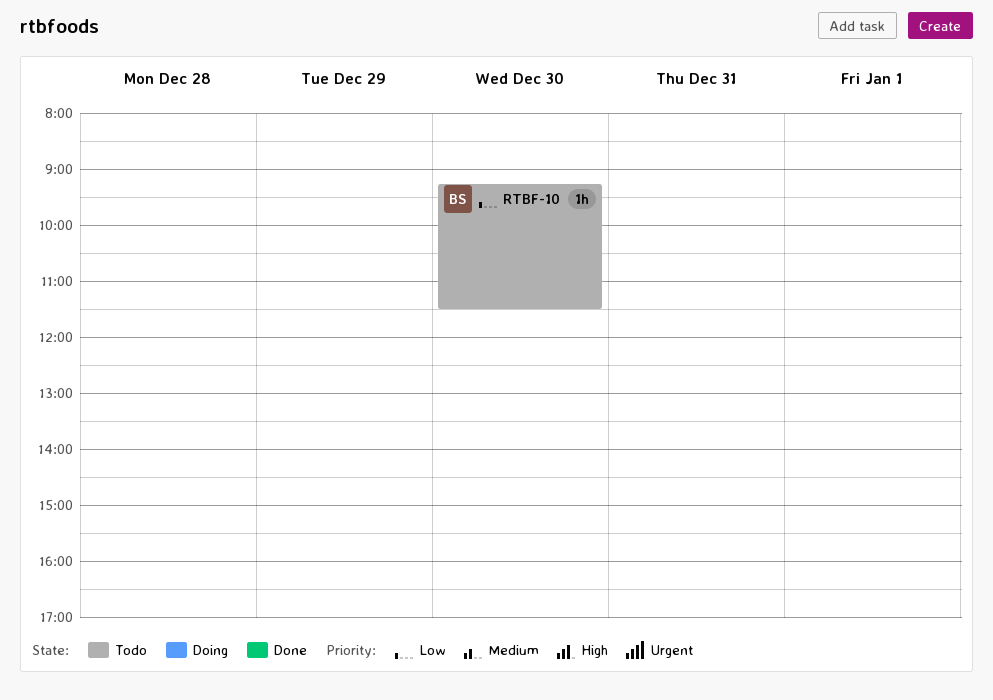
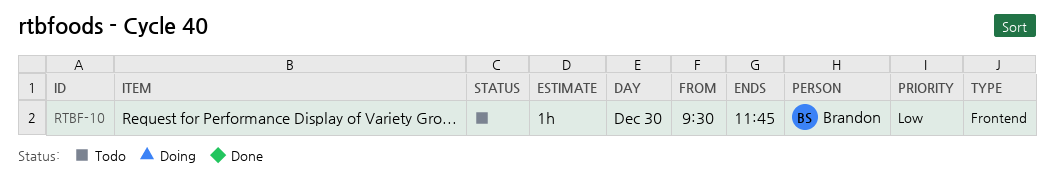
RTBF-10, begins: 09:15 -> 09:30
RTBF-10, ends: 11:30 -> 11:45

